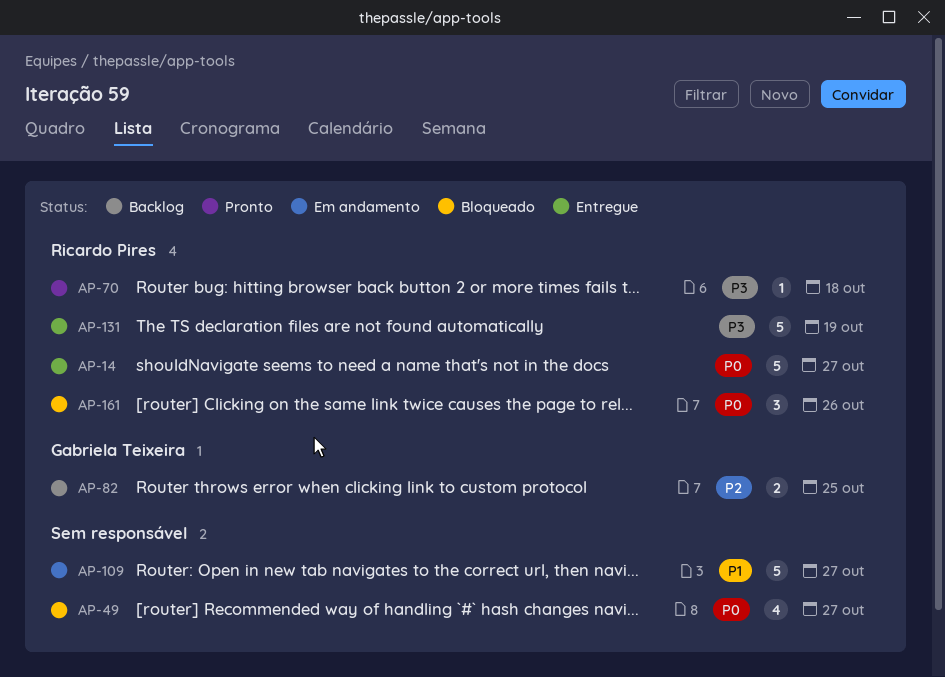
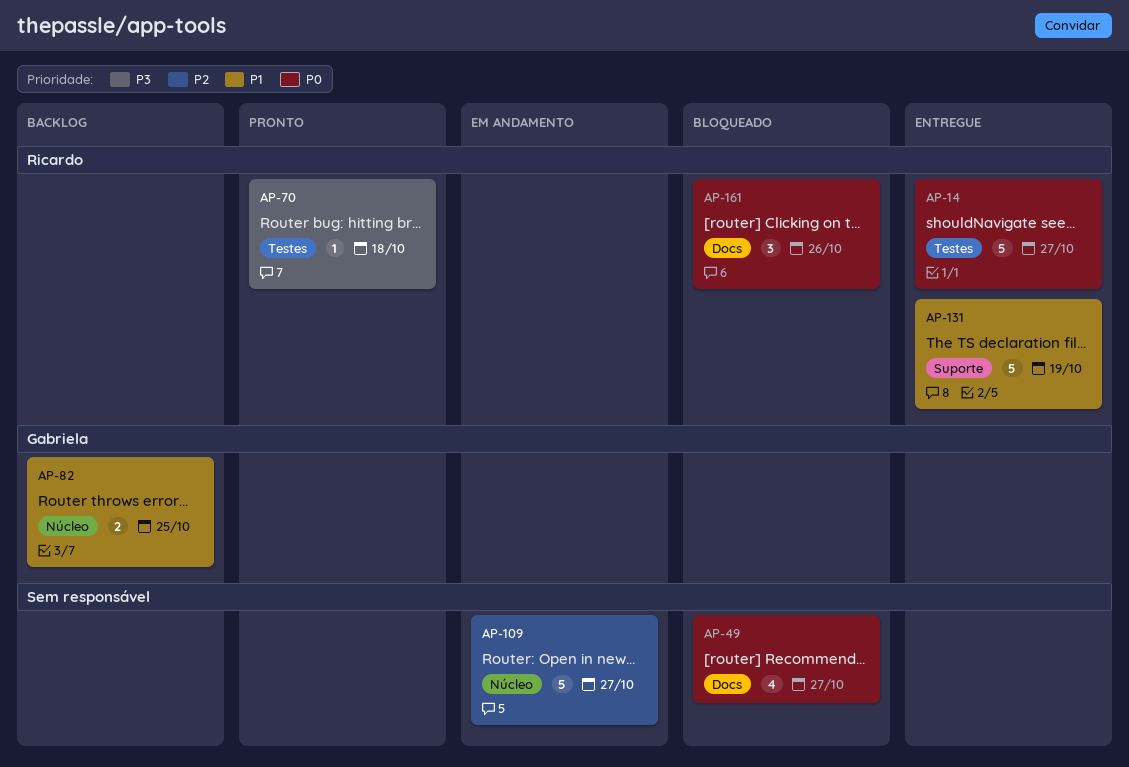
AP-82, priority: P2 -> P1
AP-109, priority: P1 -> P2
AP-131, priority: P3 -> P1

